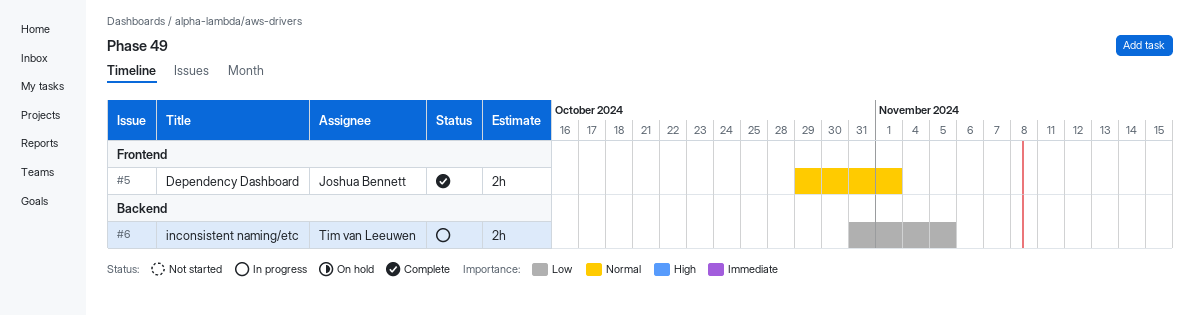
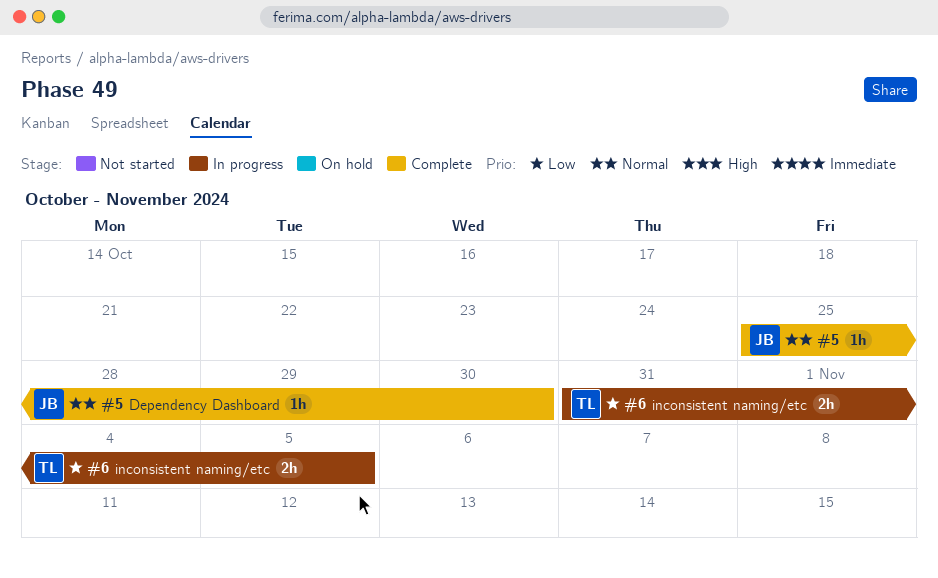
#5, estimate: 2h -> 1h
#5, start: Oct 29 -> Oct 25
#5, due: Nov 1 -> Oct 30

